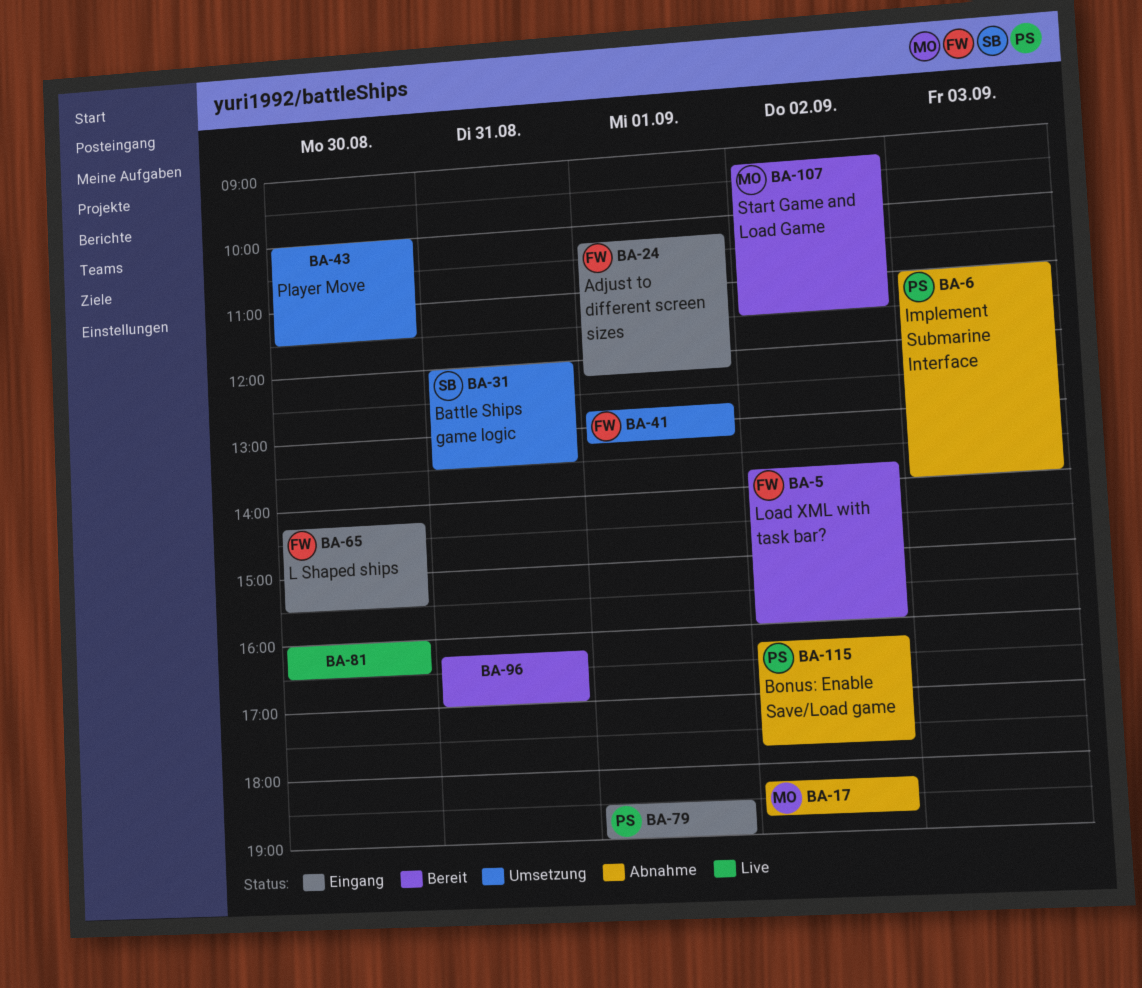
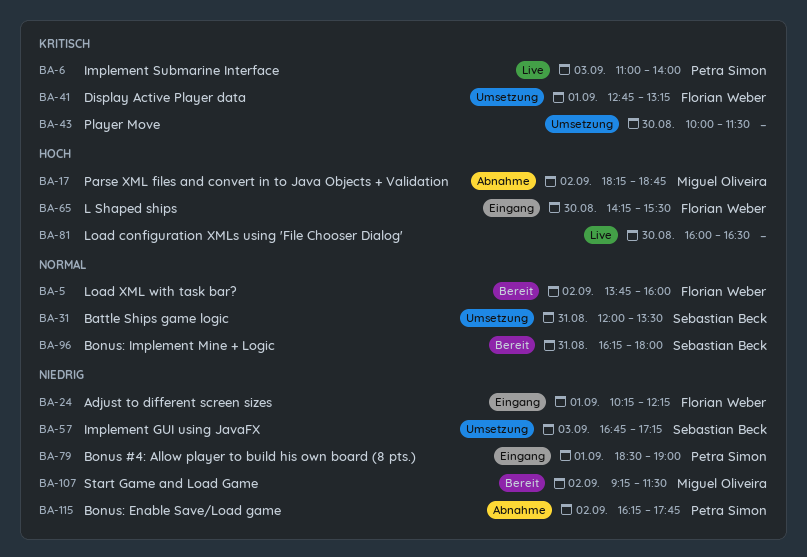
BA-6, status: Abnahme -> Live
BA-57: none -> present
BA-96, owner: none -> Sebastian Beck
BA-96, ends: 17:00 -> 18:00

